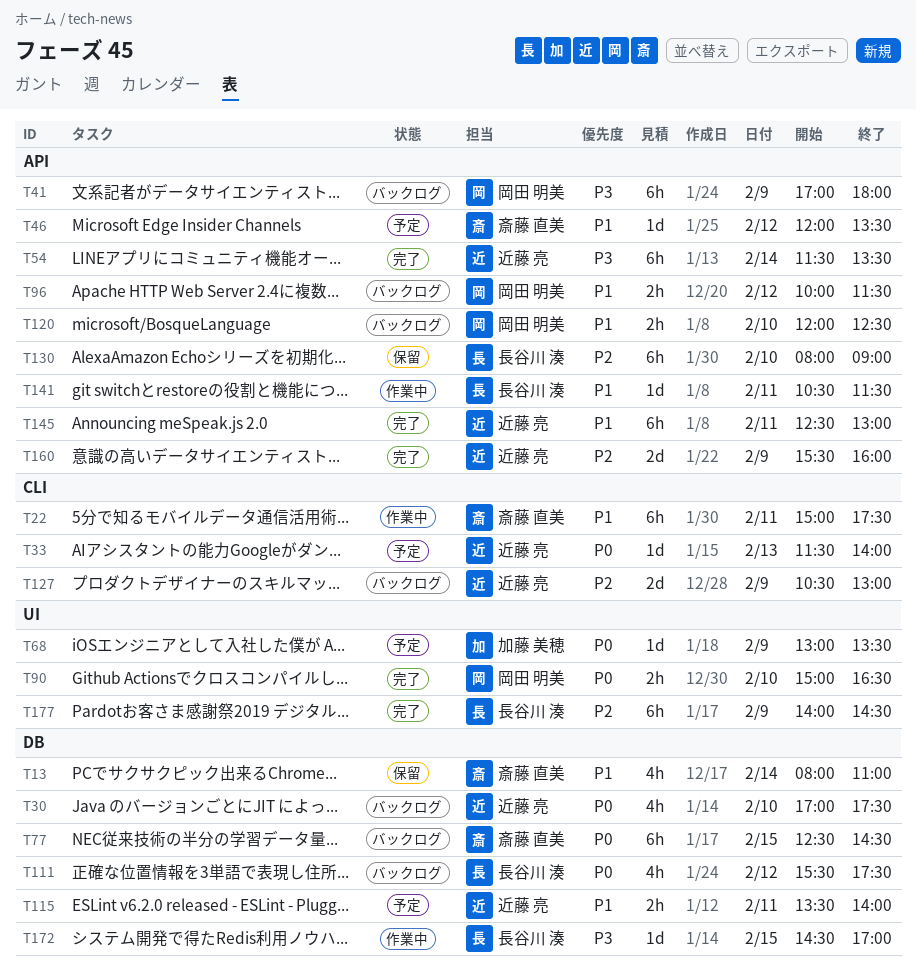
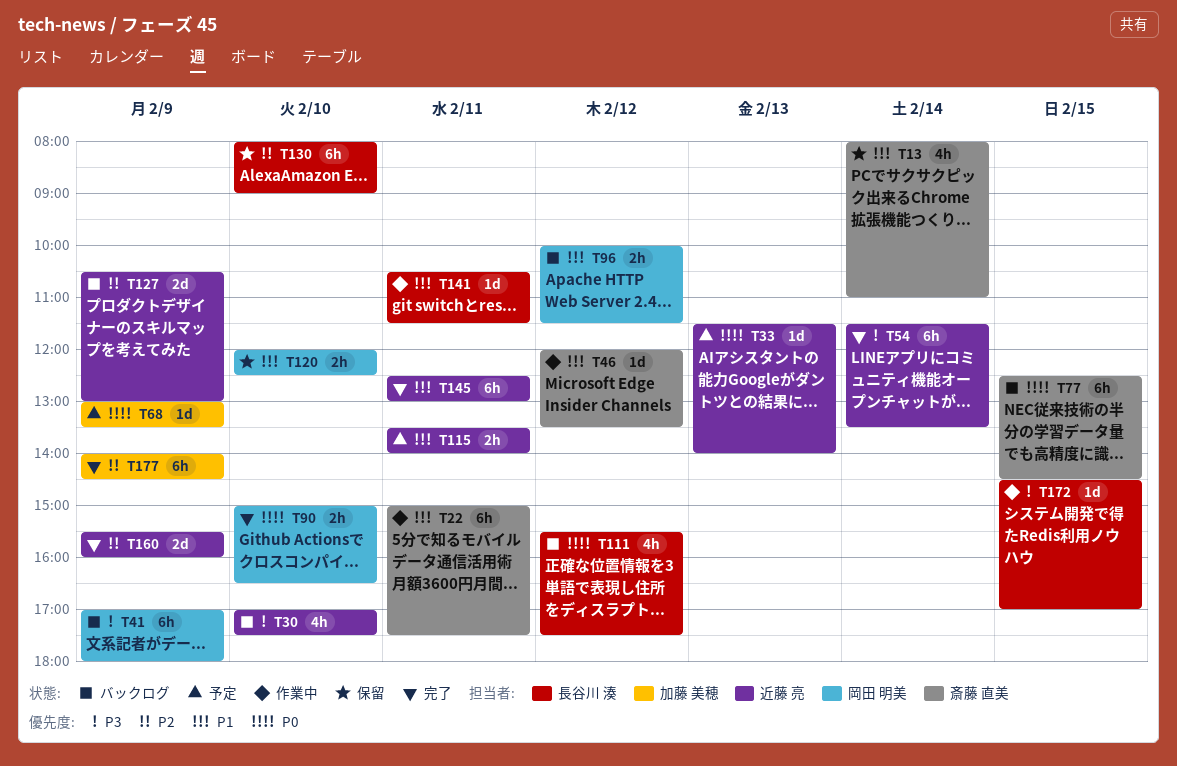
T30, priority: P0 -> P3
T46, status: 予定 -> 作業中
T120, status: バックログ -> 保留
T177, owner: 長谷川 湊 -> 加藤 美穂

